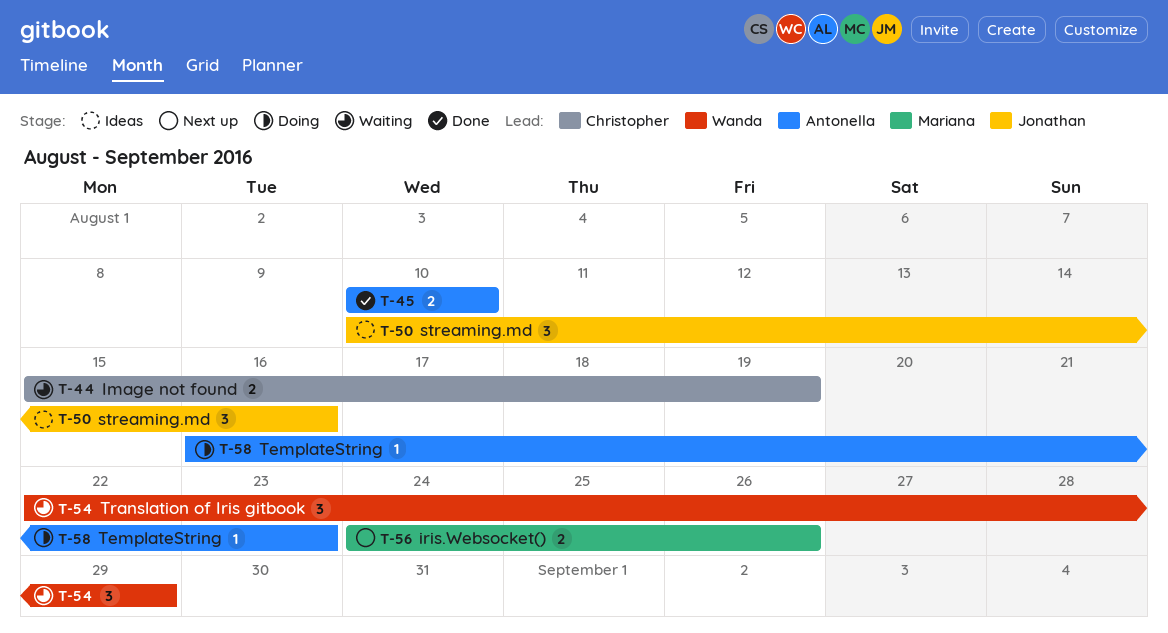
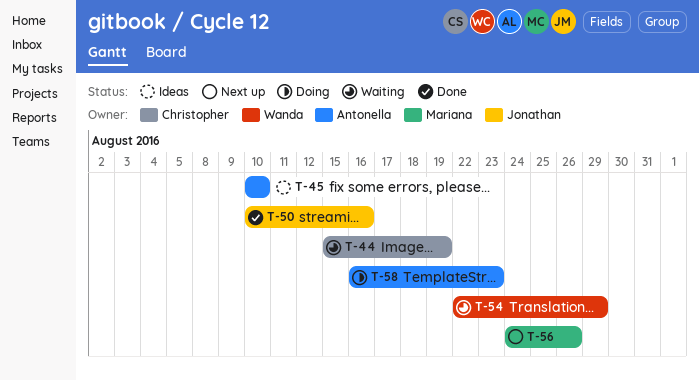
T-45, status: Done -> Ideas
T-50, status: Ideas -> Done

